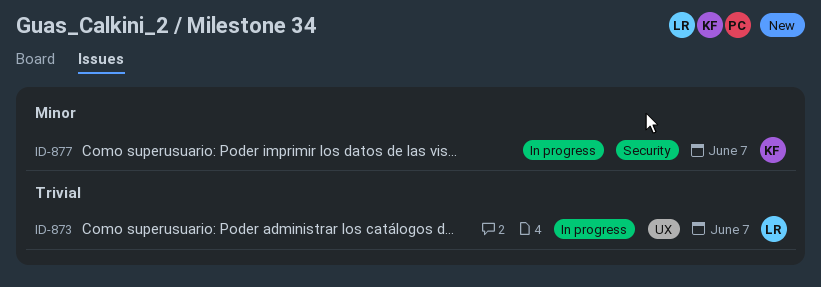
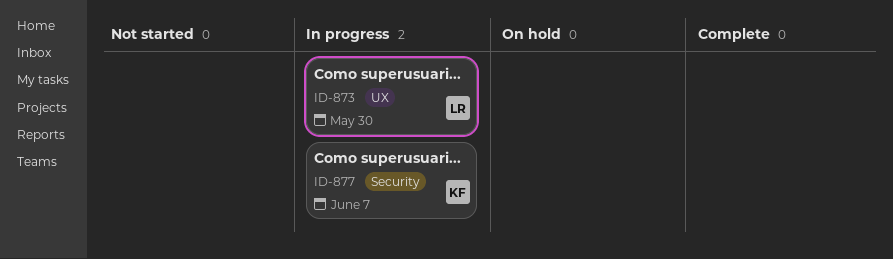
ID-873, due: Jun 7 -> May 30

